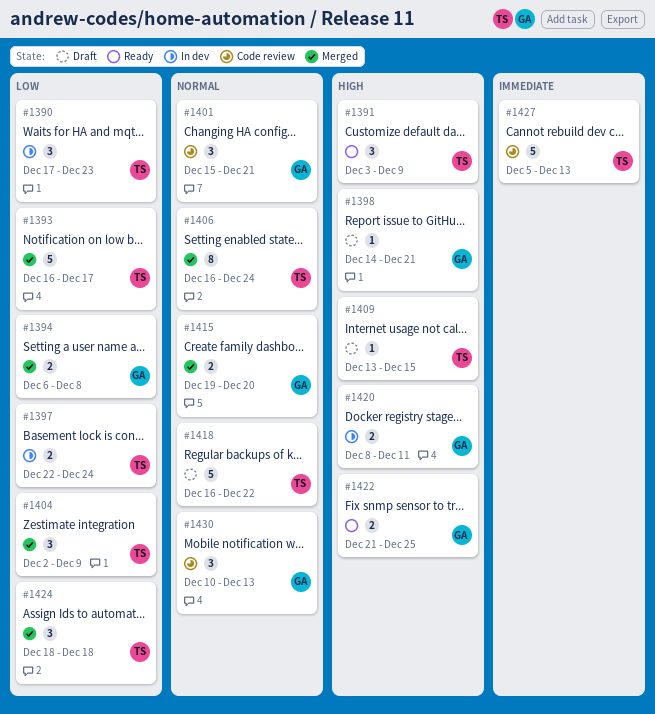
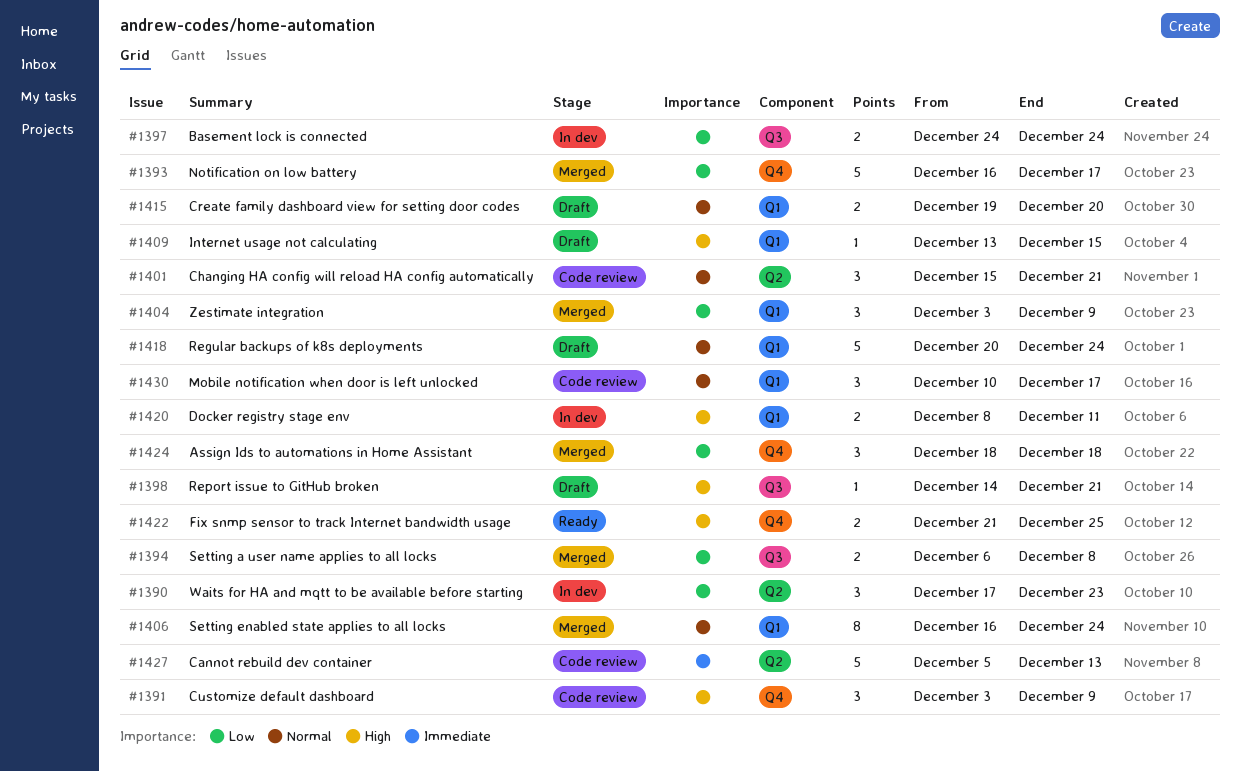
#1391, status: Ready -> Code review
#1397, start: Dec 22 -> Dec 24
#1404, start: Dec 2 -> Dec 3
#1415, status: Merged -> Draft
#1418, start: Dec 16 -> Dec 20
#1418, due: Dec 22 -> Dec 24
#1430, due: Dec 13 -> Dec 17

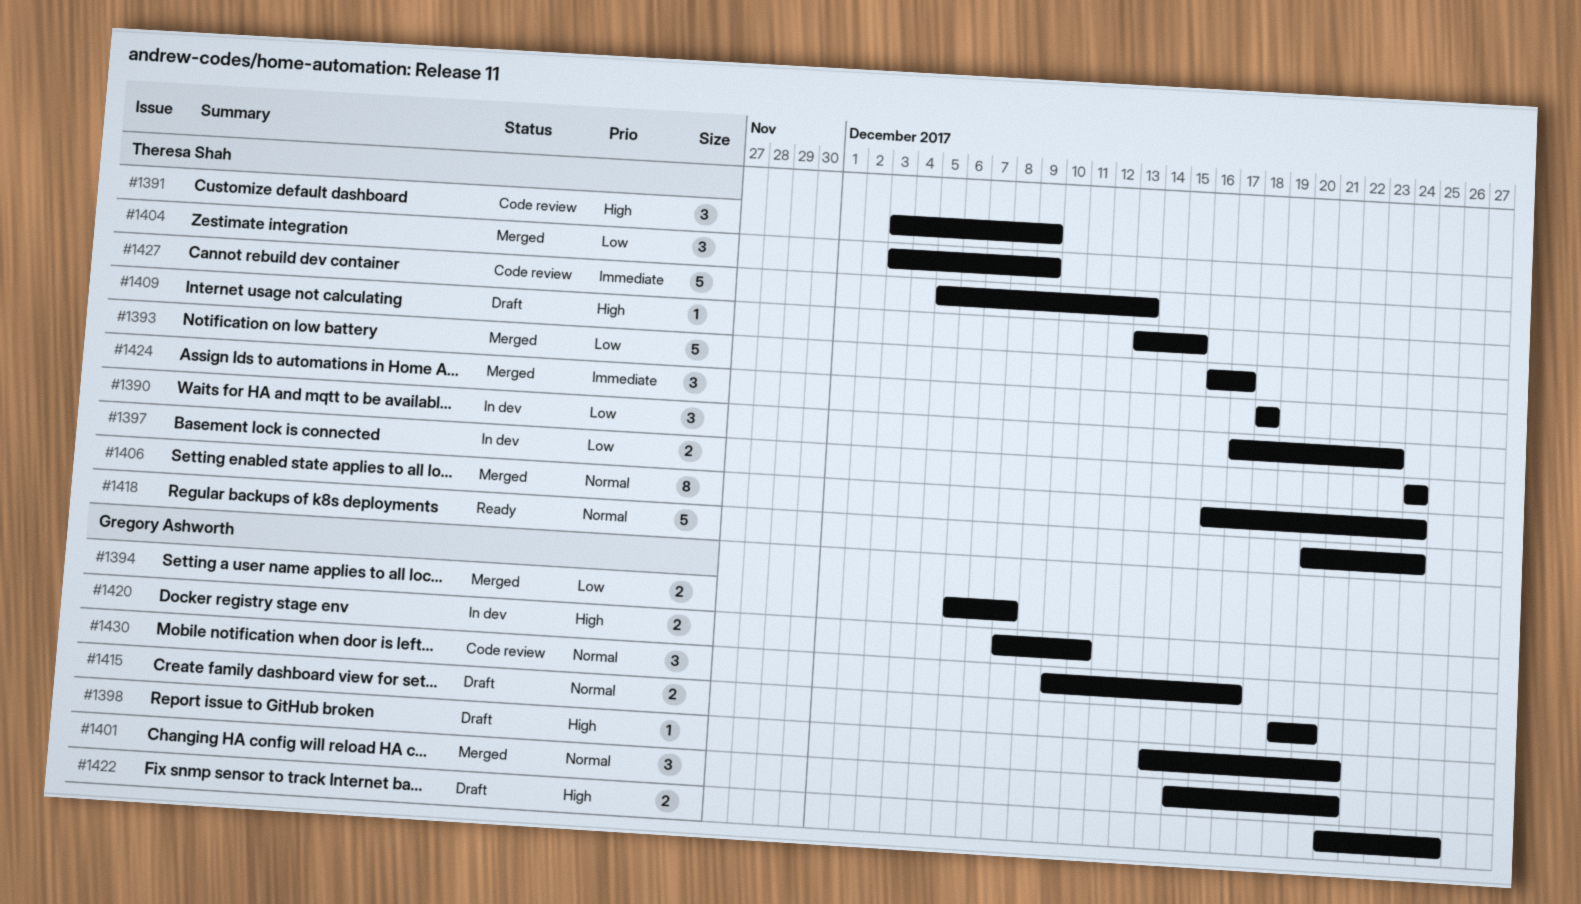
#1401, status: Code review -> Merged
#1418, status: Draft -> Ready
#1422, status: Ready -> Draft
#1424, priority: Low -> Immediate

